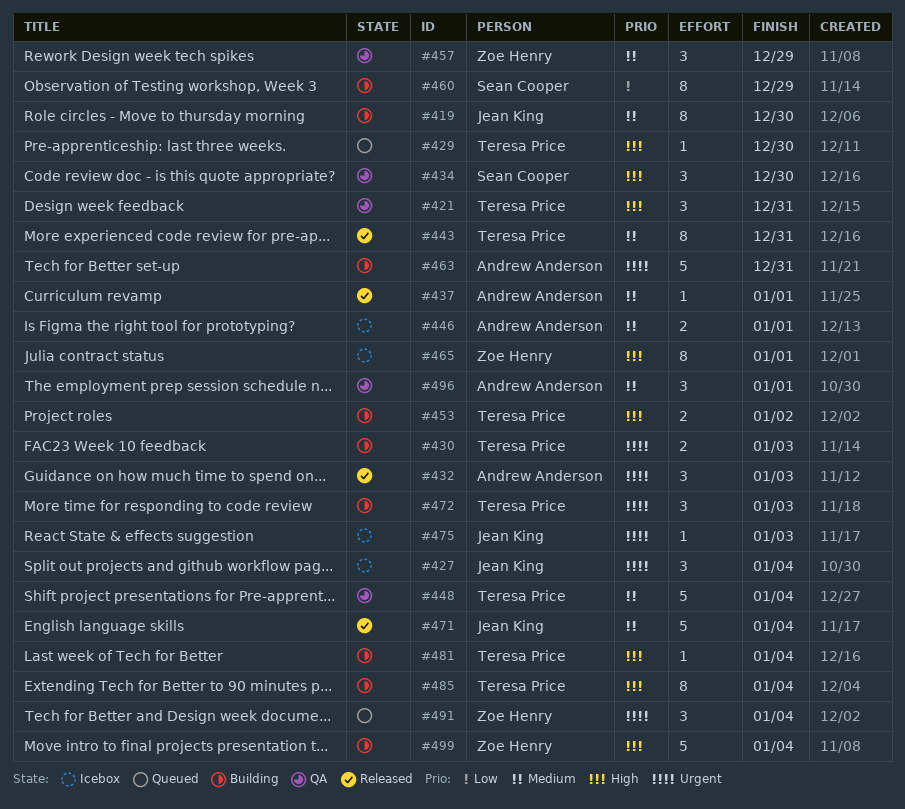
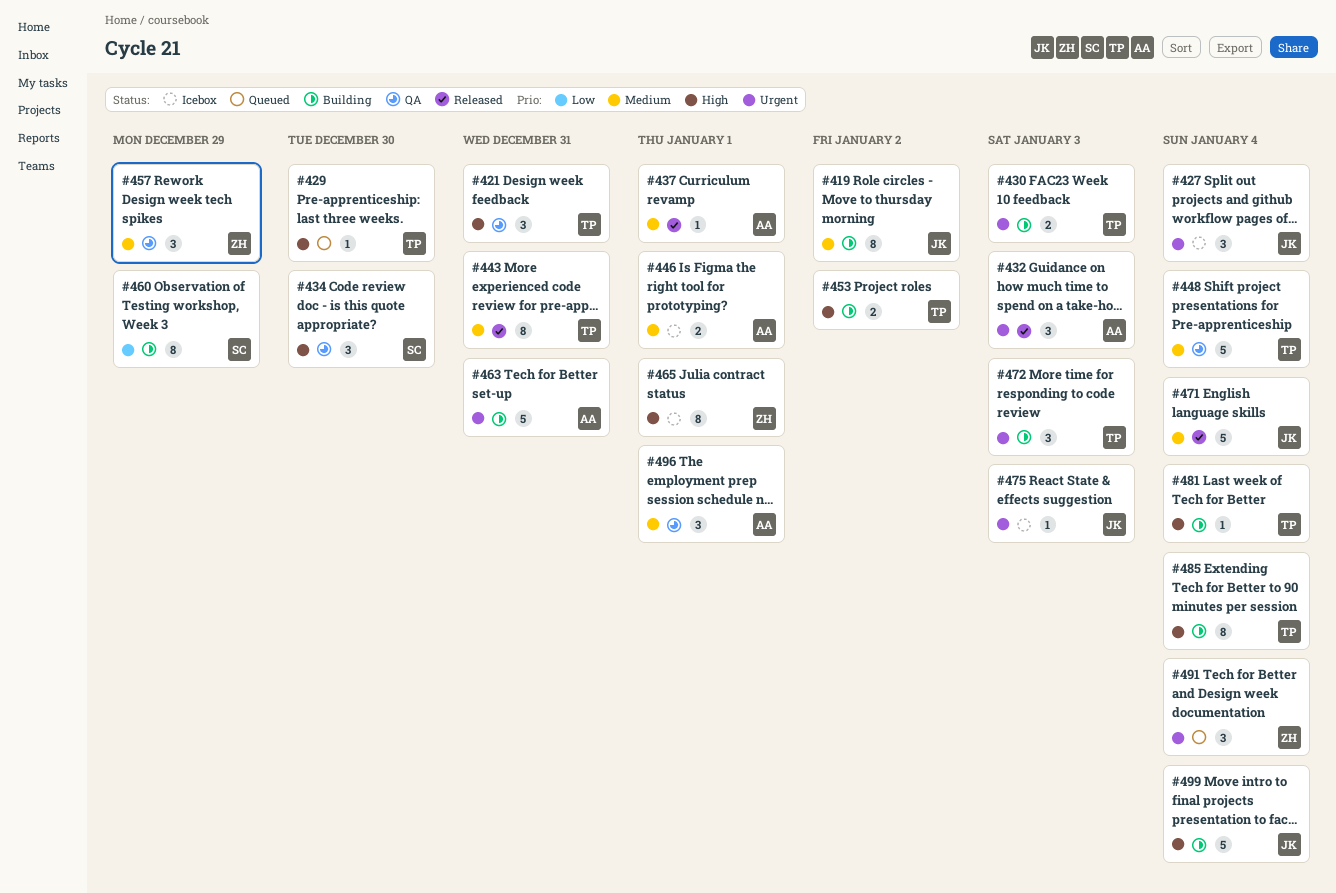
#419, due: Dec 30 -> Jan 2
#499, owner: Zoe Henry -> Jean King

